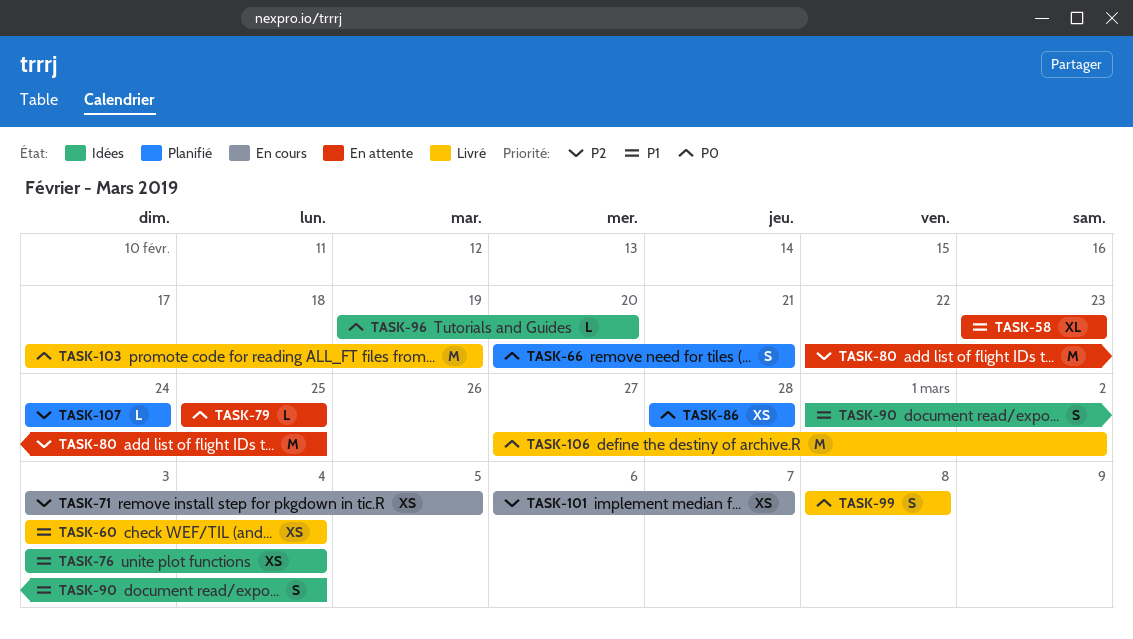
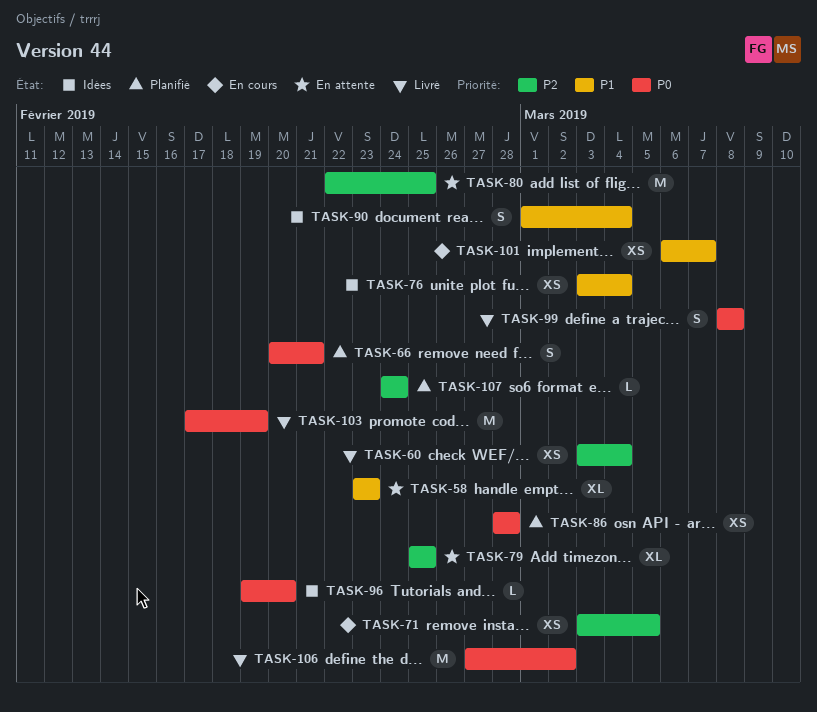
TASK-60, priority: P1 -> P2
TASK-79, priority: P0 -> P2
TASK-79, estimate: L -> XL
TASK-101, priority: P2 -> P1

